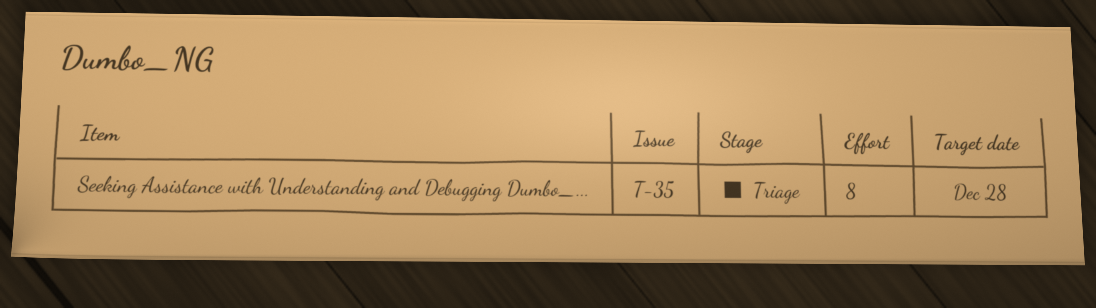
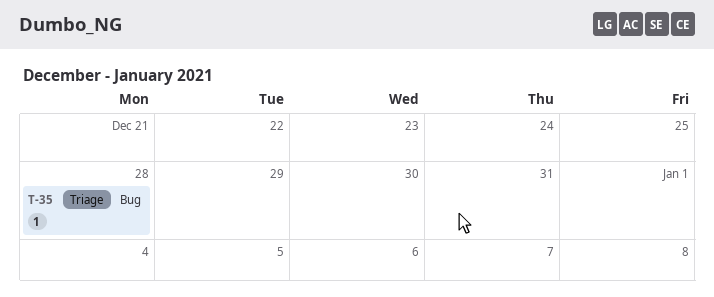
T-35, estimate: 8 -> 1

